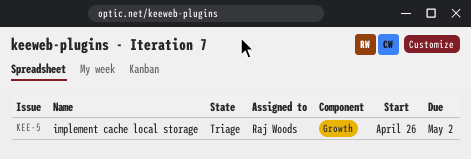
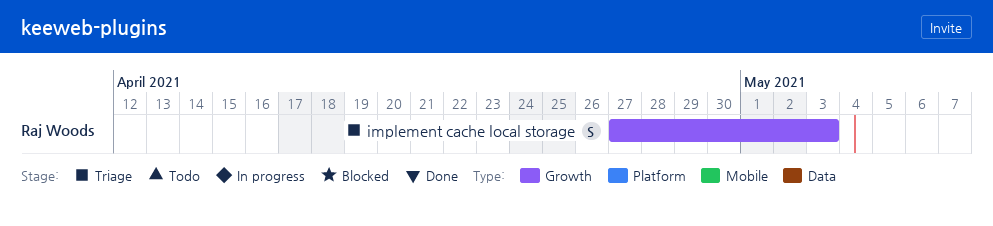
implement cache local storage, start: Apr 26 -> Apr 27
implement cache local storage, due: May 2 -> May 3

